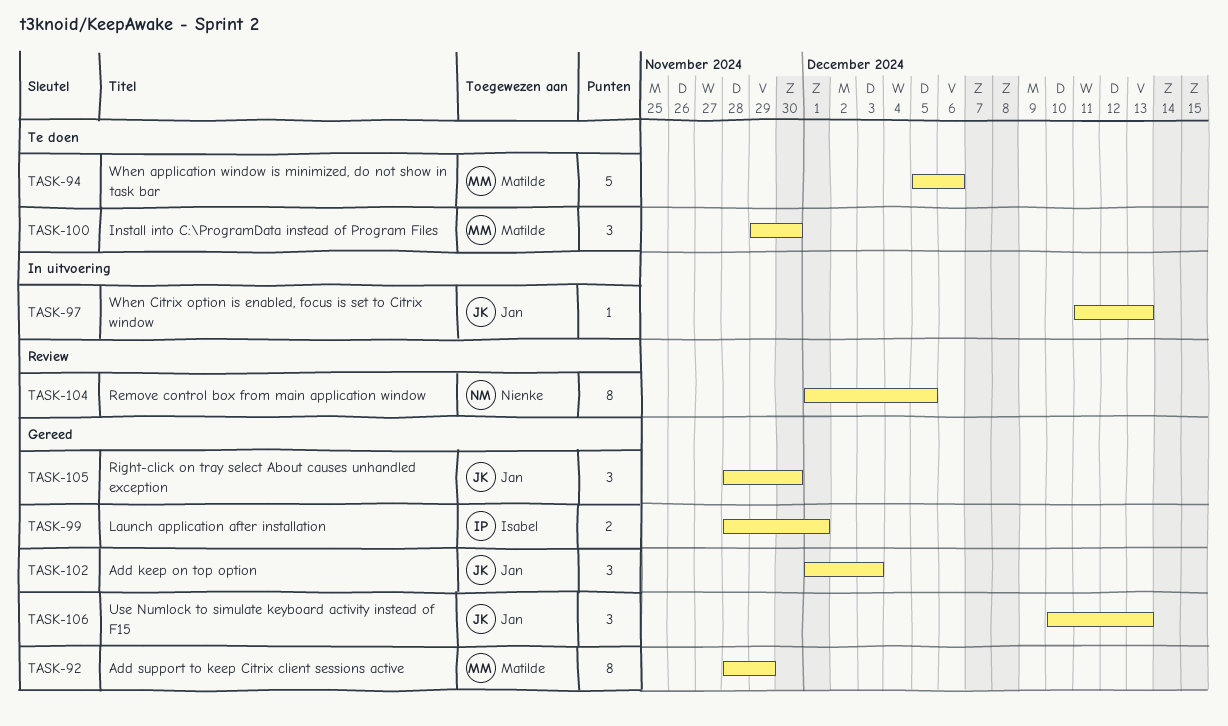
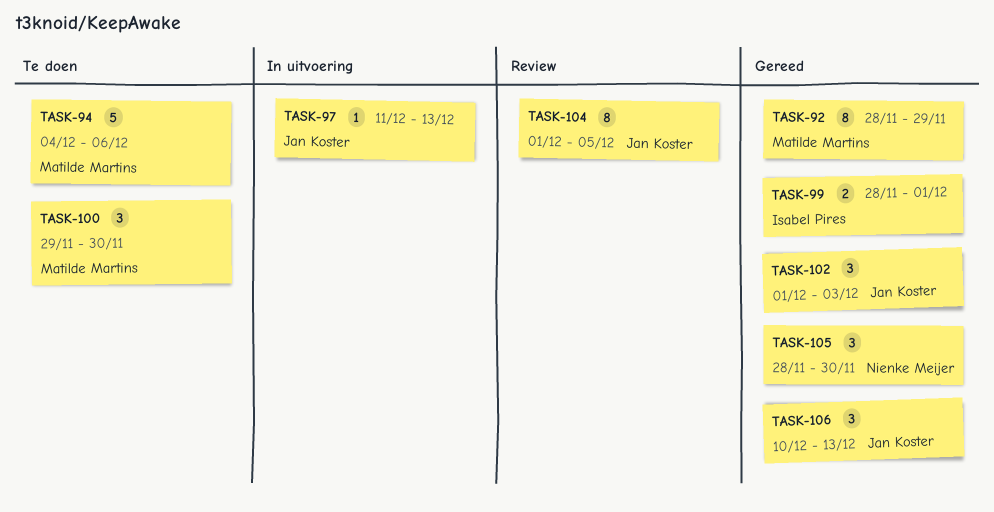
TASK-94, start: Dec 5 -> Dec 4
TASK-104, owner: Nienke Meijer -> Jan Koster
TASK-105, owner: Jan Koster -> Nienke Meijer

